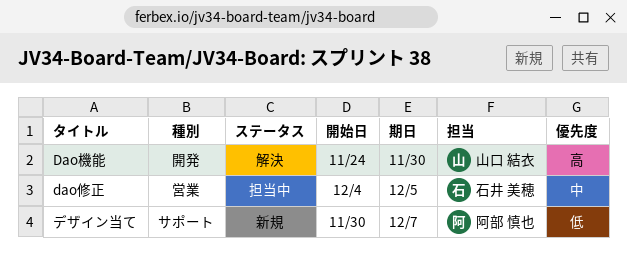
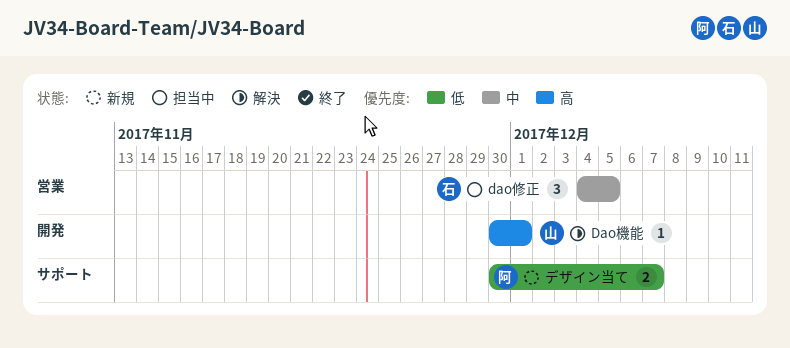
Dao機能, start: Nov 24 -> Nov 30
Dao機能, due: Nov 30 -> Dec 1

